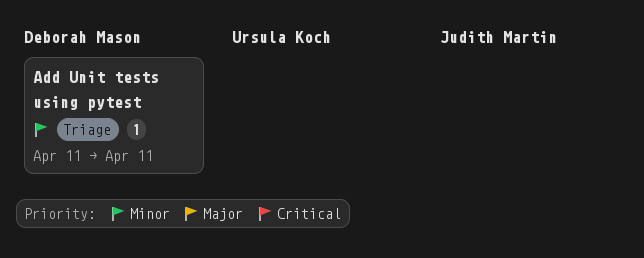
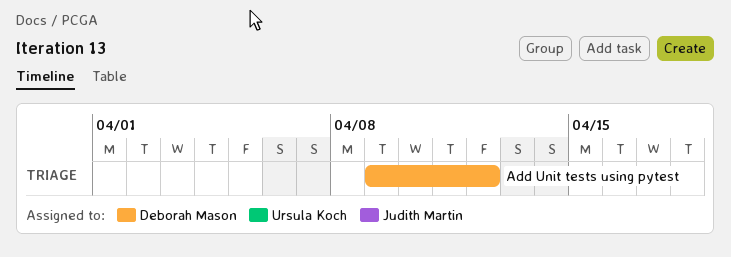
Add Unit tests using pytest, start: Apr 11 -> Apr 9
Add Unit tests using pytest, due: Apr 11 -> Apr 12

